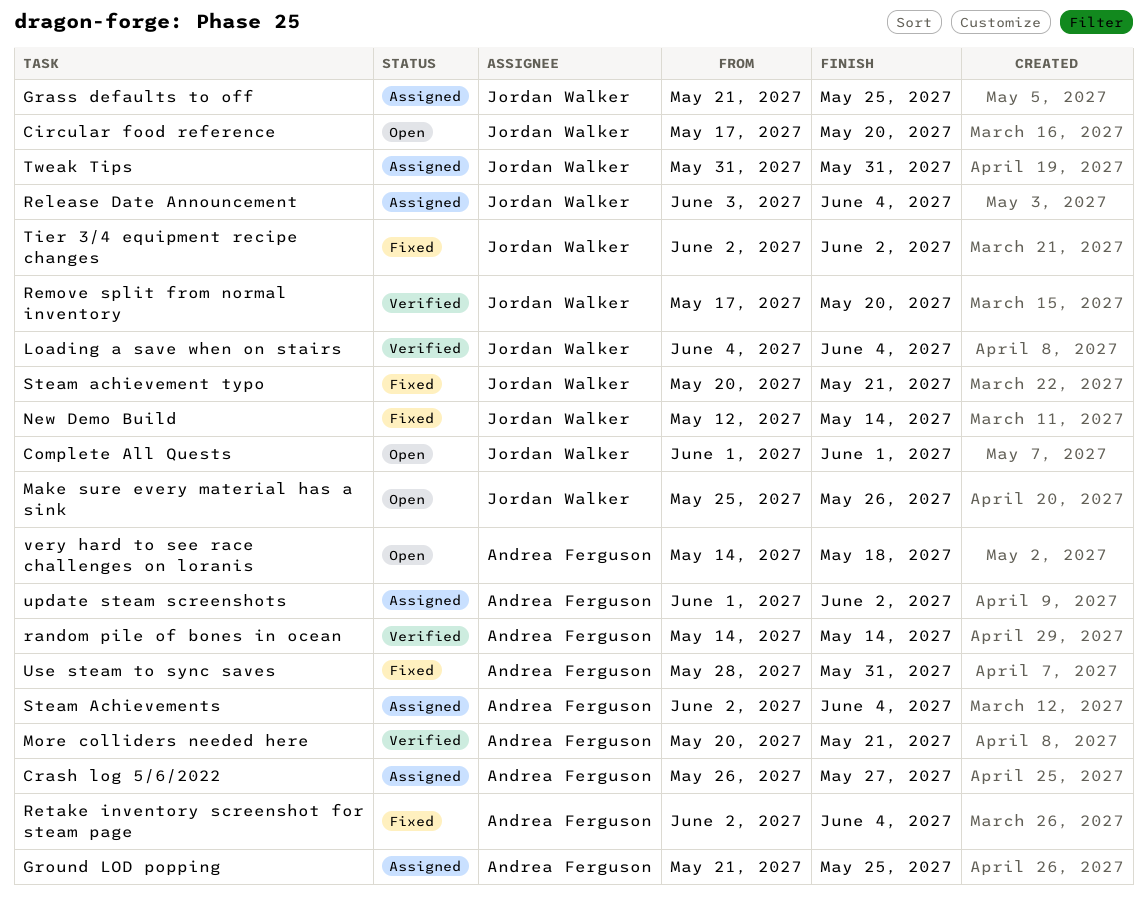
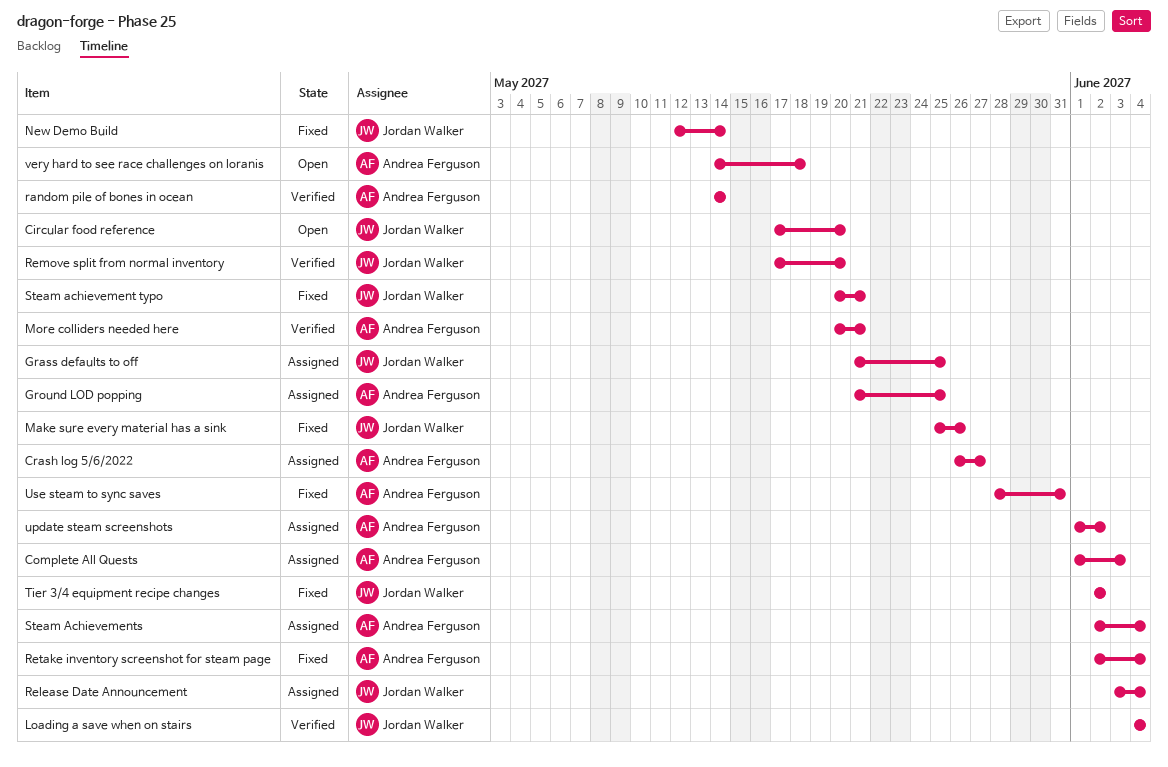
Complete All Quests, status: Open -> Assigned
Complete All Quests, owner: Jordan Walker -> Andrea Ferguson
Complete All Quests, due: Jun 1 -> Jun 3
Make sure every material has a sink, status: Open -> Fixed
Tweak Tips: present -> none

